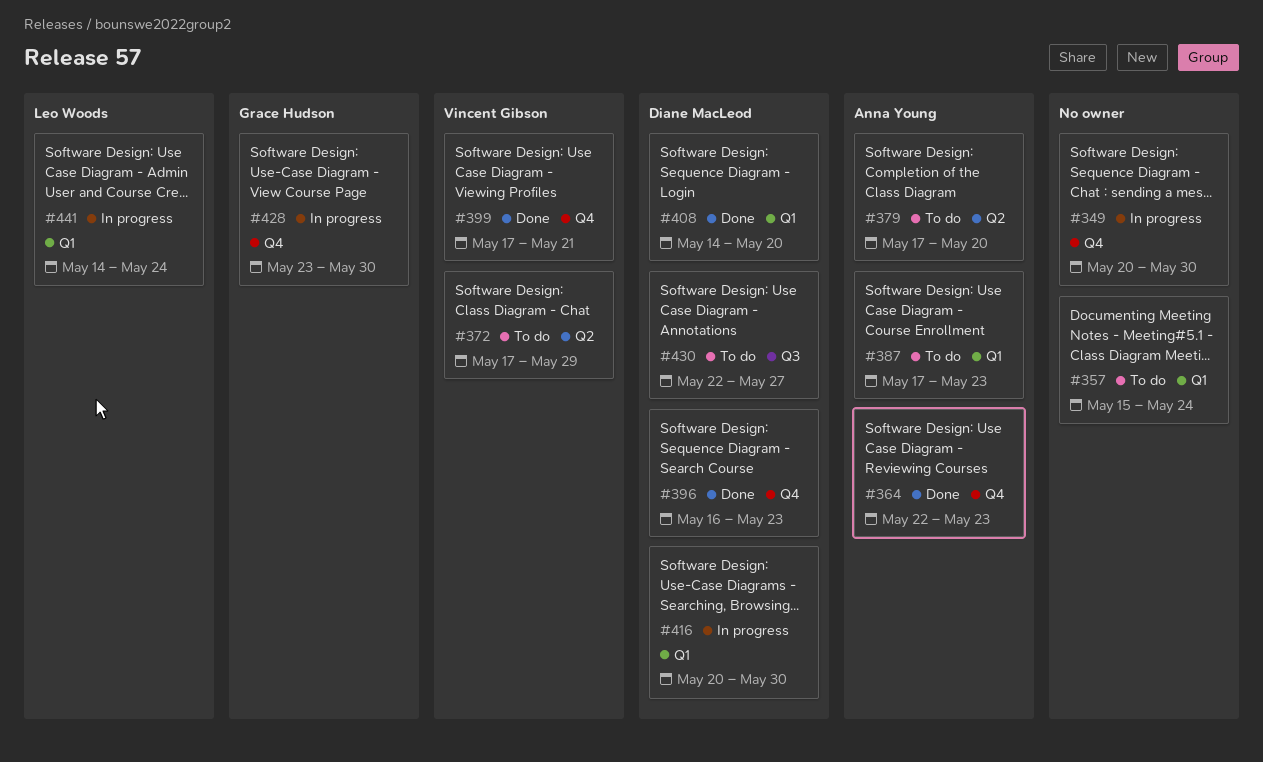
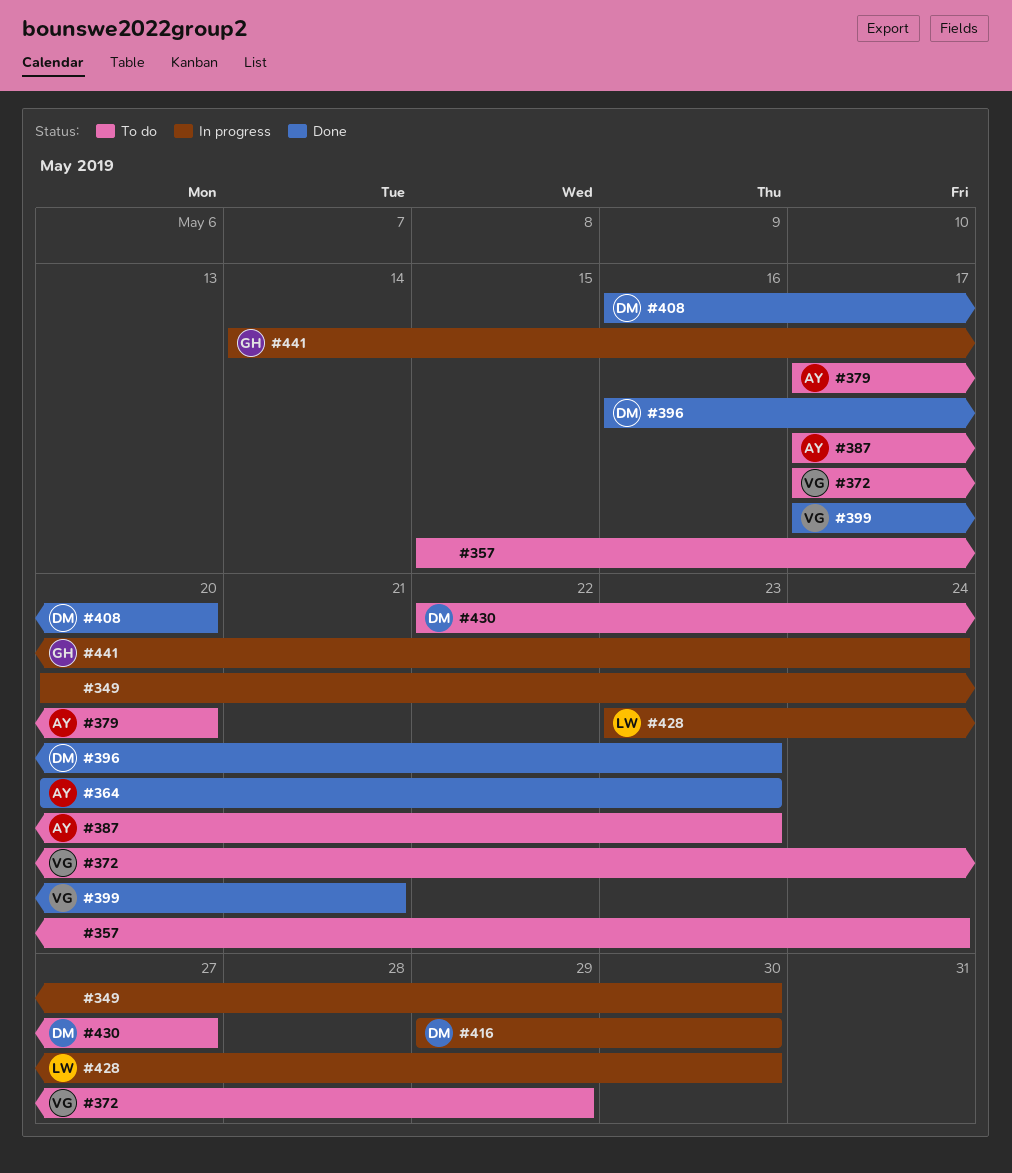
#364, start: May 22 -> May 20
#408, start: May 14 -> May 16
#416, start: May 20 -> May 29
#428, owner: Grace Hudson -> Leo Woods
#441, owner: Leo Woods -> Grace Hudson

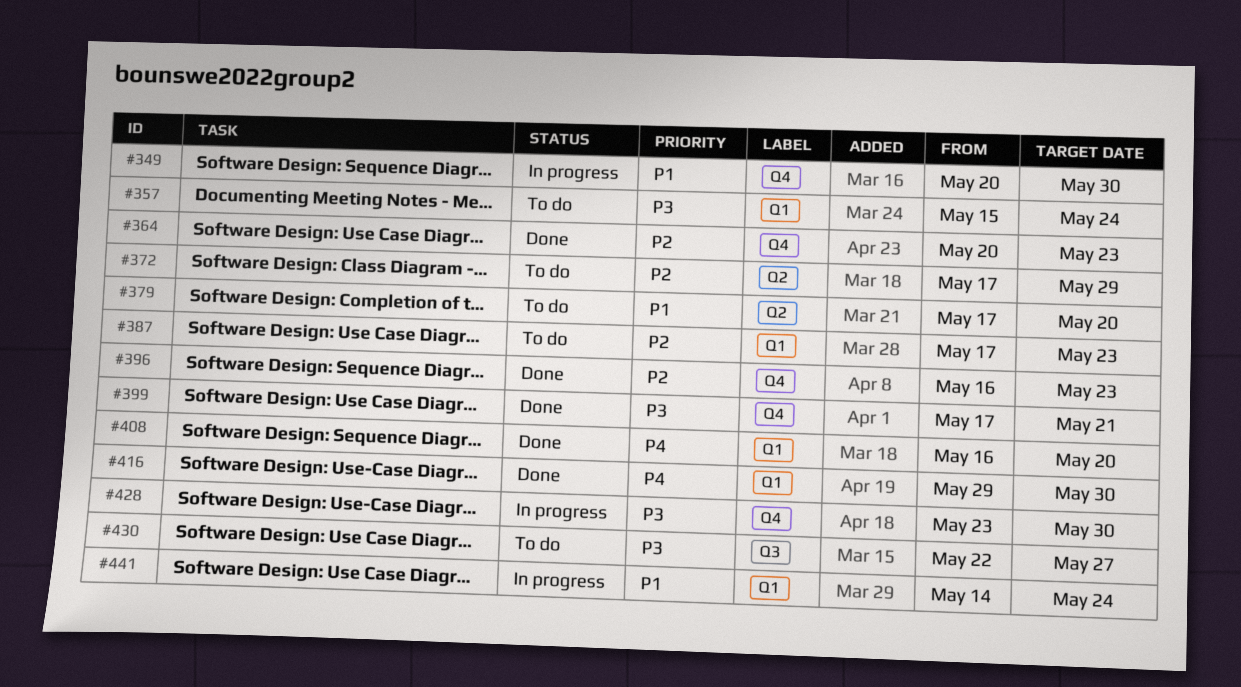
#416, status: In progress -> Done

